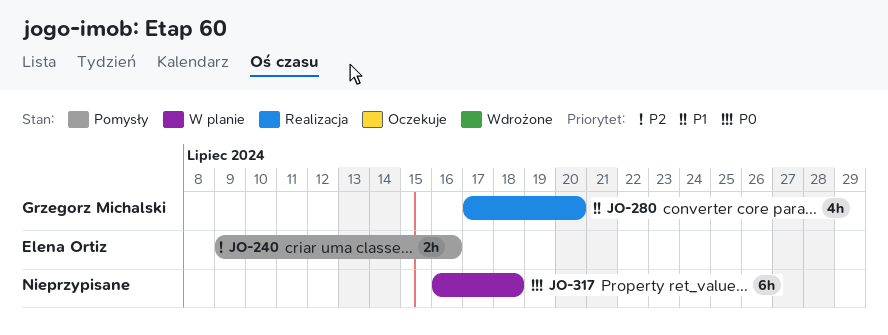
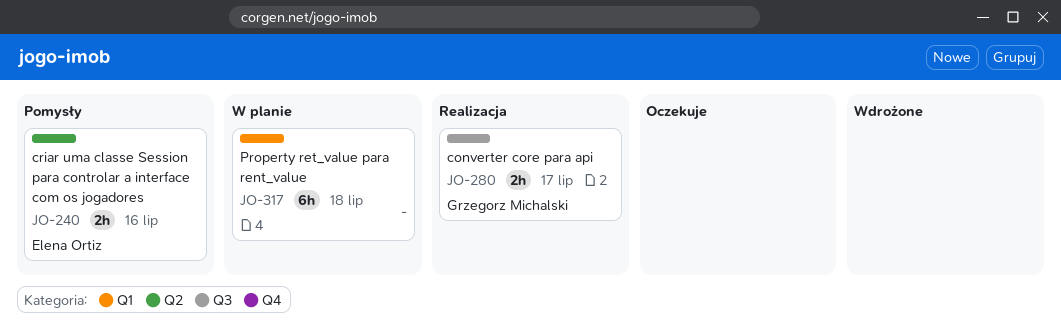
JO-280, estimate: 4h -> 2h
JO-280, due: Jul 20 -> Jul 17

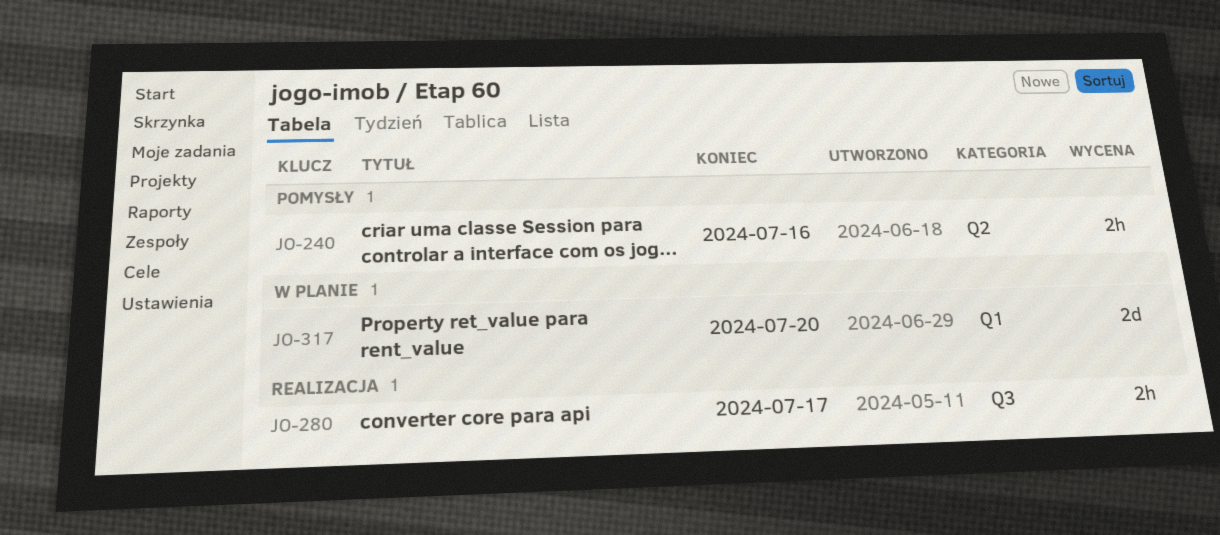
JO-317, estimate: 6h -> 2d
JO-317, due: Jul 18 -> Jul 20

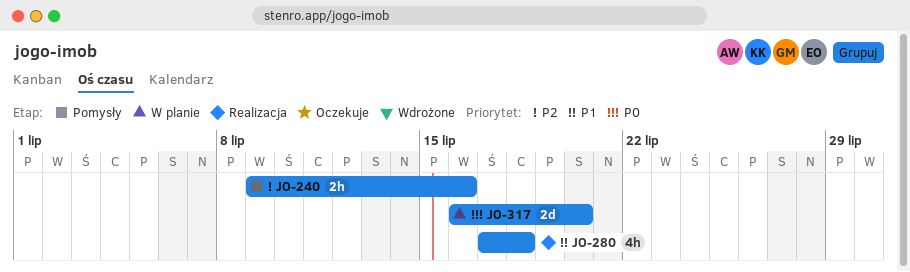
JO-280, estimate: 2h -> 4h
JO-280, due: Jul 17 -> Jul 18

